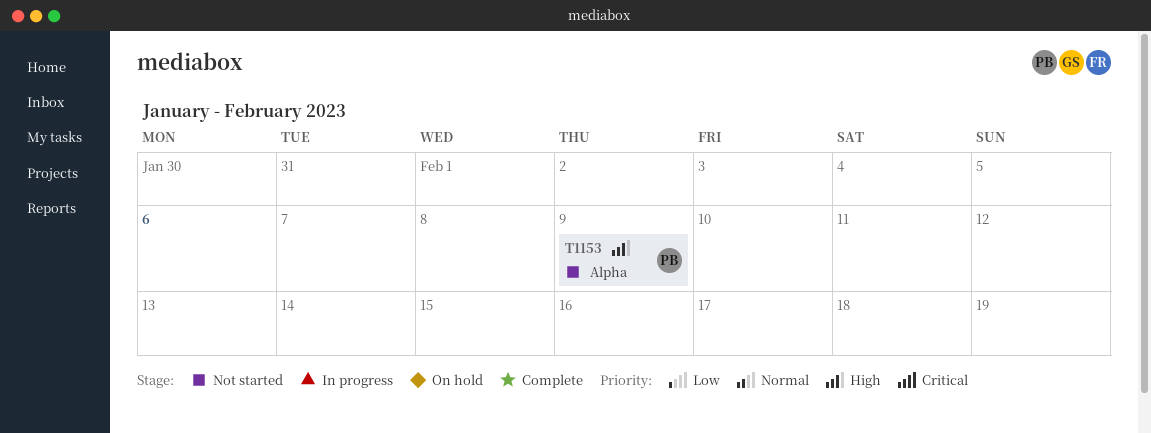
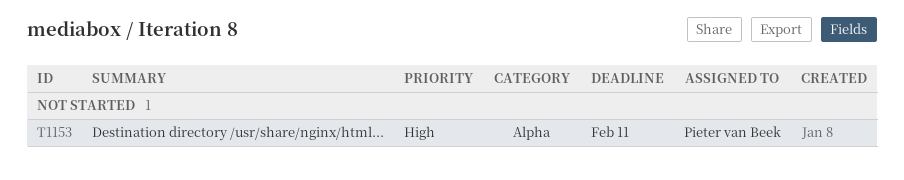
T1153, due: Feb 9 -> Feb 11

